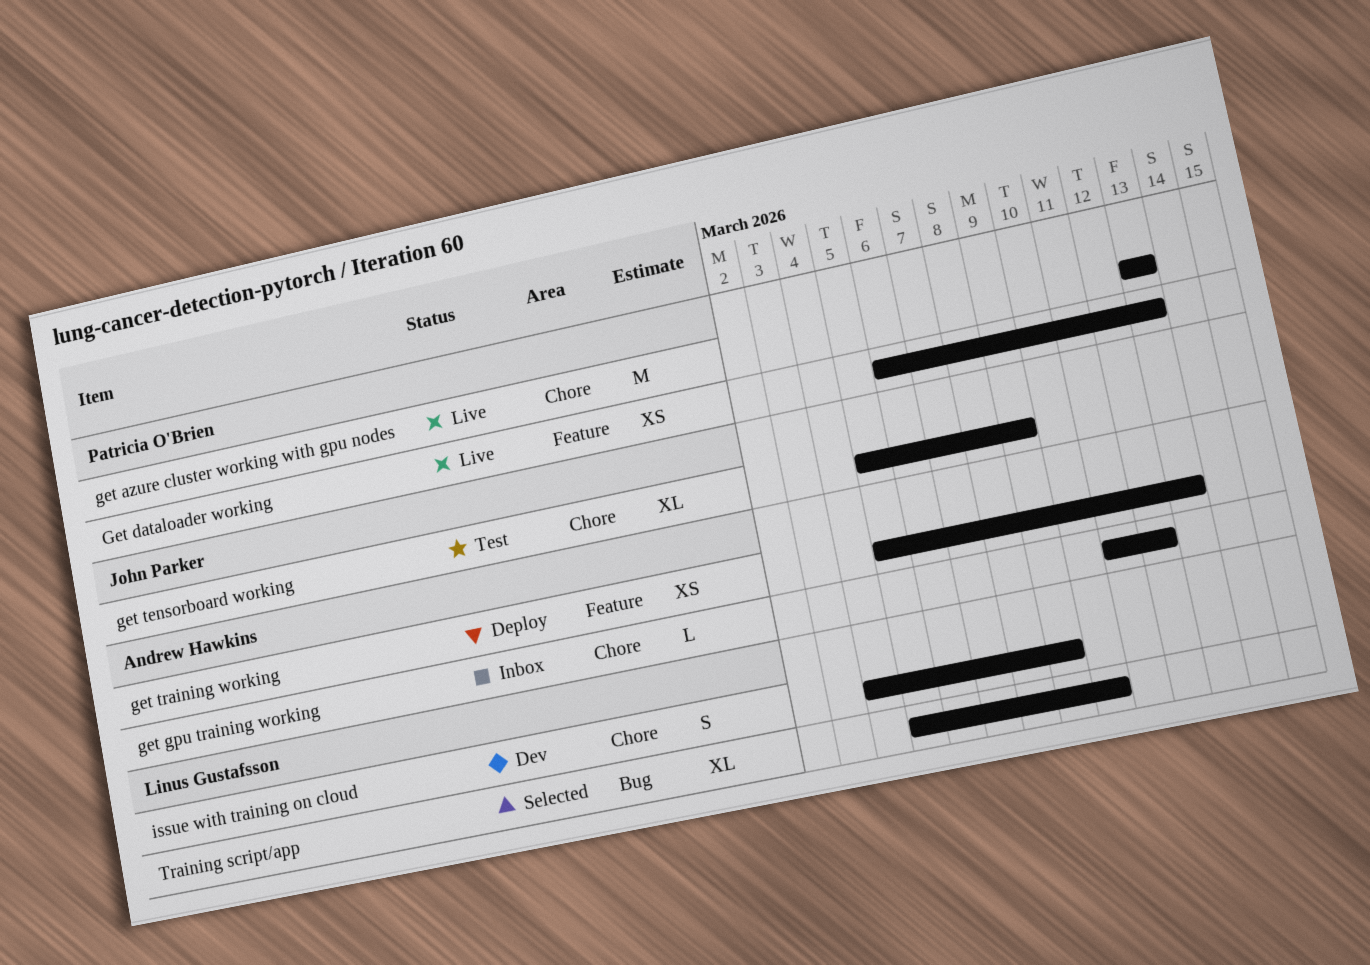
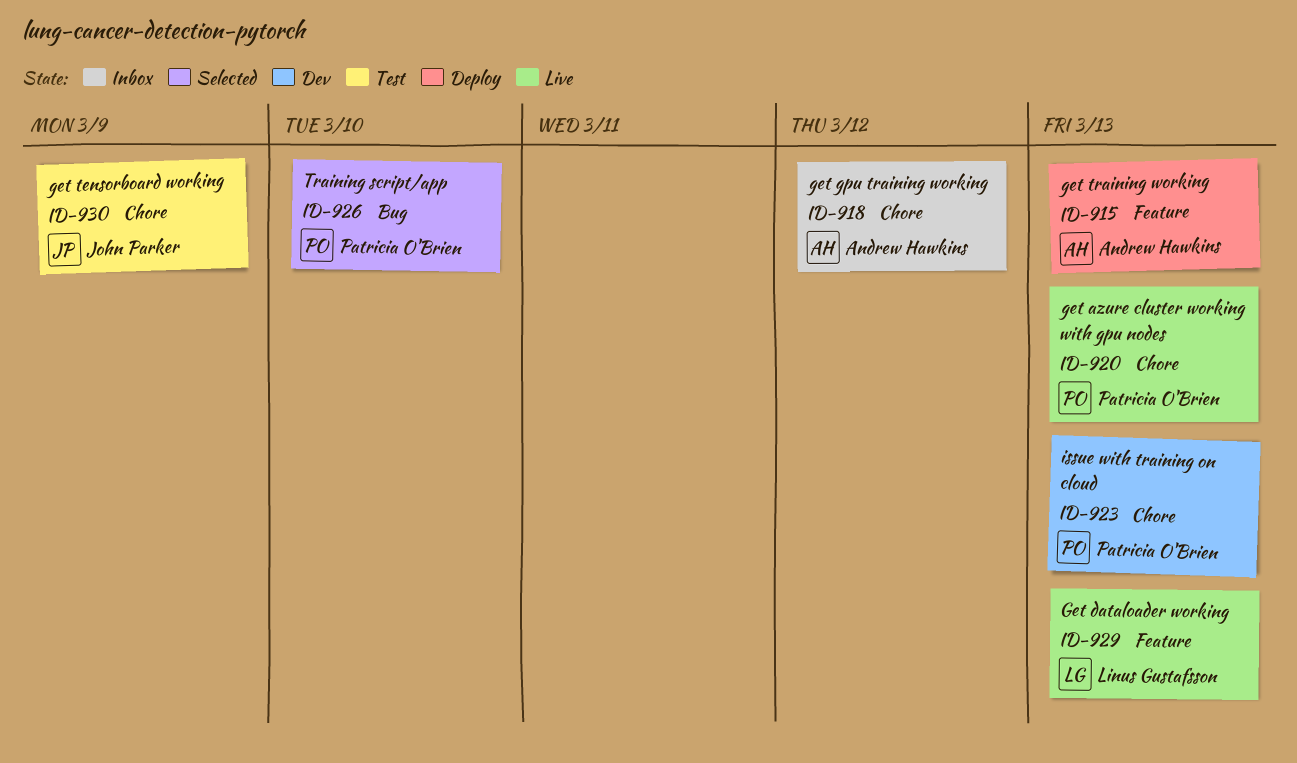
Get dataloader working, owner: Patricia O'Brien -> Linus Gustafsson
issue with training on cloud, owner: Linus Gustafsson -> Patricia O'Brien
issue with training on cloud, due: Mar 9 -> Mar 13
Training script/app, owner: Linus Gustafsson -> Patricia O'Brien

